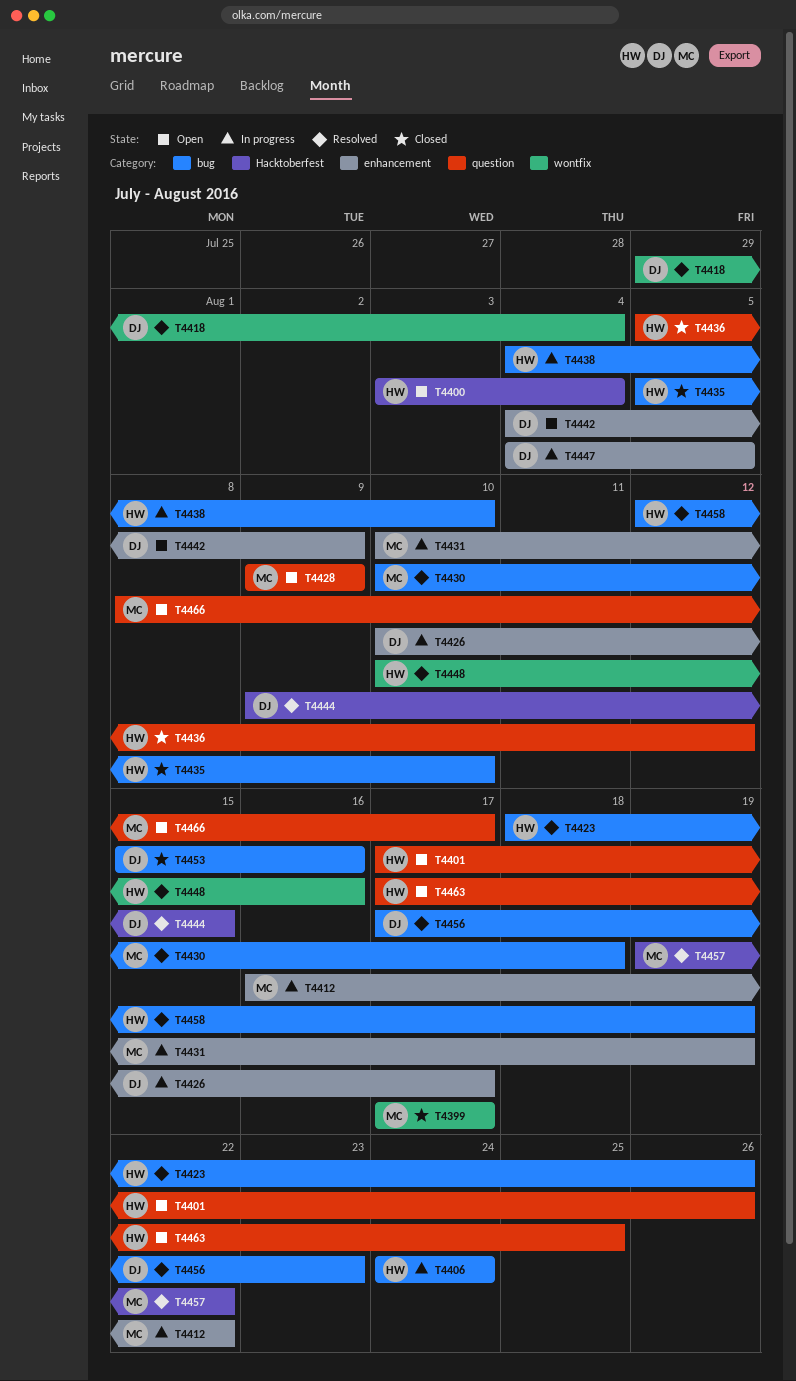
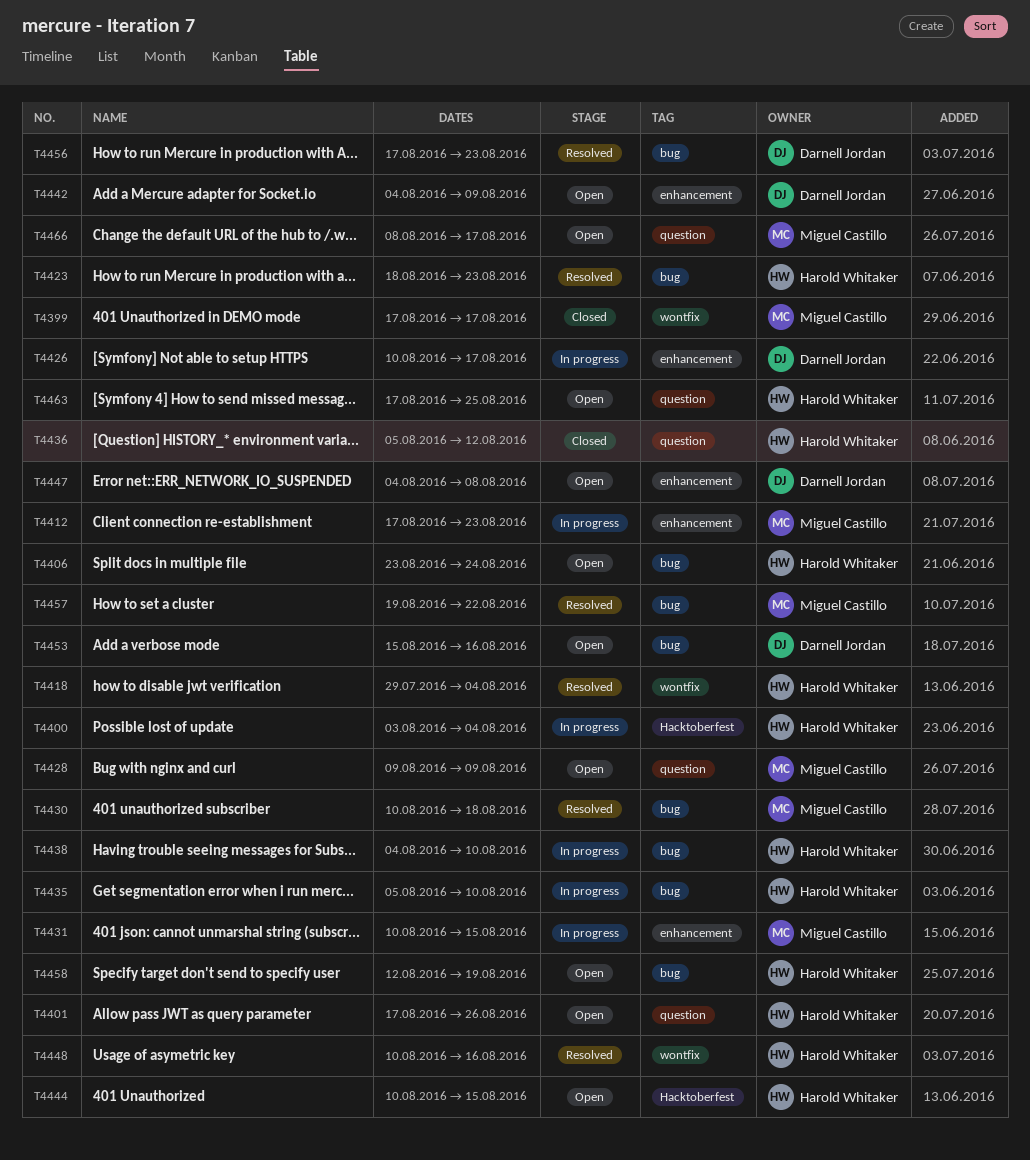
T4400, status: Open -> In progress
T4406, status: In progress -> Open
T4406, start: Aug 24 -> Aug 23
T4412, start: Aug 16 -> Aug 17
T4412, due: Aug 22 -> Aug 23
T4418, owner: Darnell Jordan -> Harold Whitaker
T4423, due: Aug 26 -> Aug 23
T4431, due: Aug 19 -> Aug 15
T4435, status: Closed -> In progress
T4444, status: Resolved -> Open
T4444, owner: Darnell Jordan -> Harold Whitaker
T4444, start: Aug 9 -> Aug 10
T4447, status: In progress -> Open
T4447, due: Aug 5 -> Aug 8
T4453, status: Closed -> Open
T4457, label: Hacktoberfest -> bug
T4458, status: Resolved -> Open

